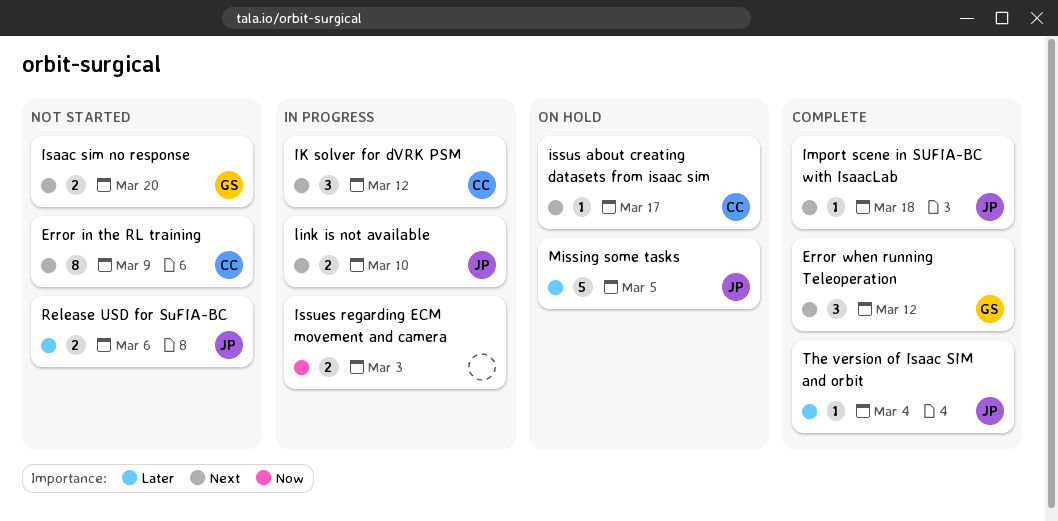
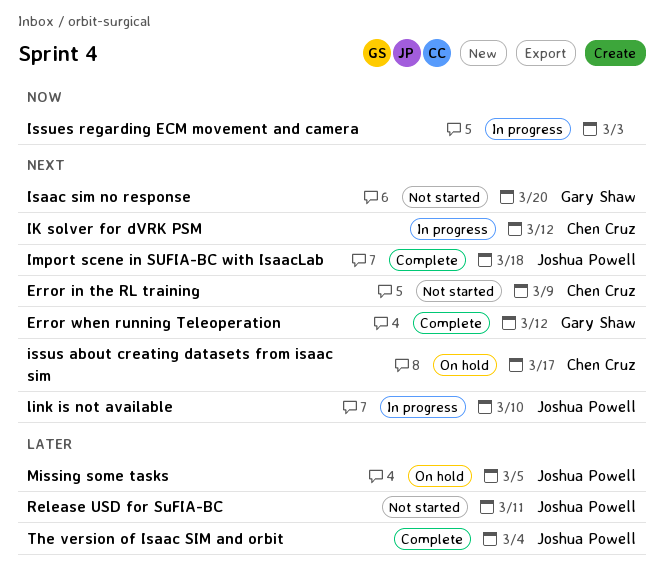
Release USD for SuFIA-BC, due: Mar 6 -> Mar 11

